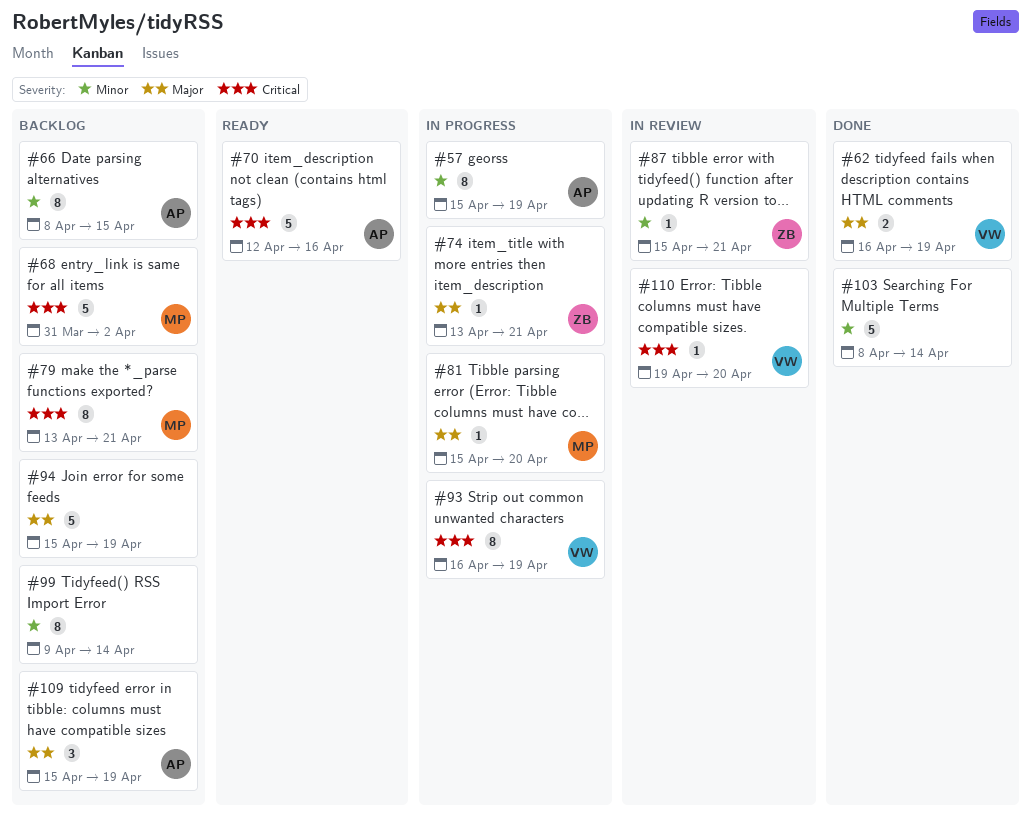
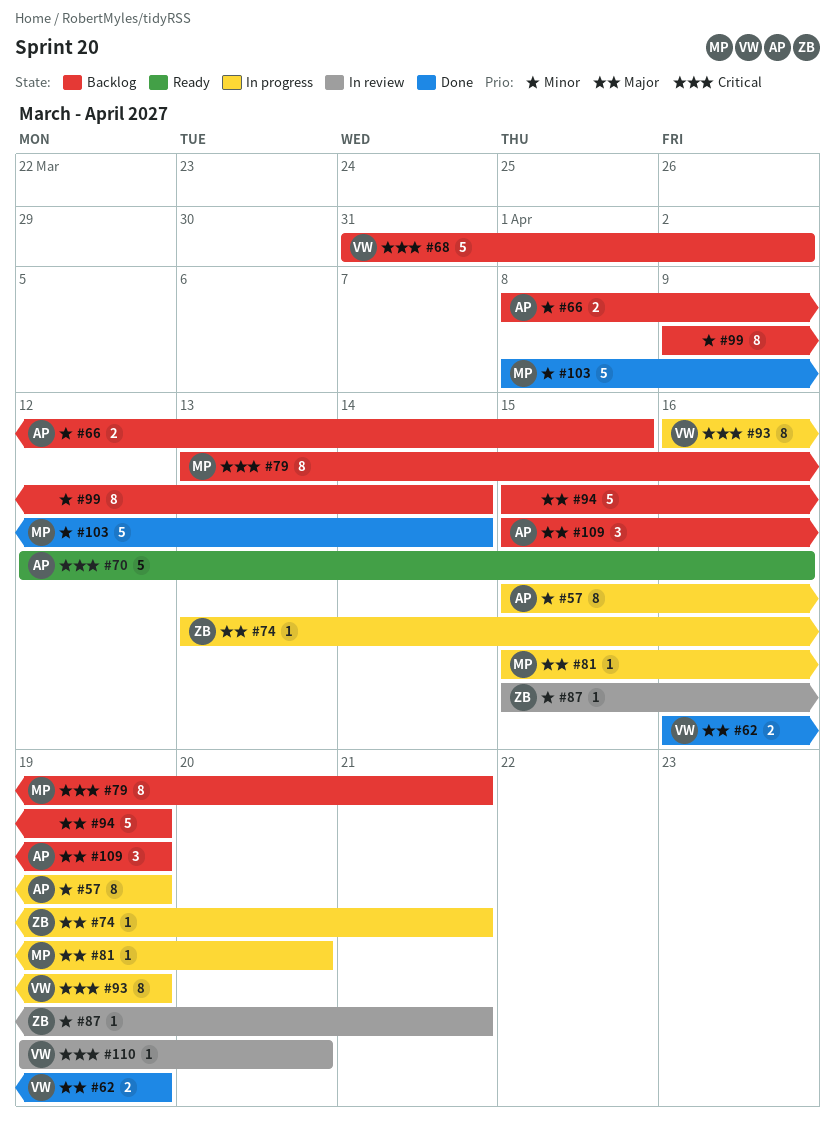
#66, estimate: 8 -> 2
#68, owner: MP -> VW
#103, owner: none -> MP

